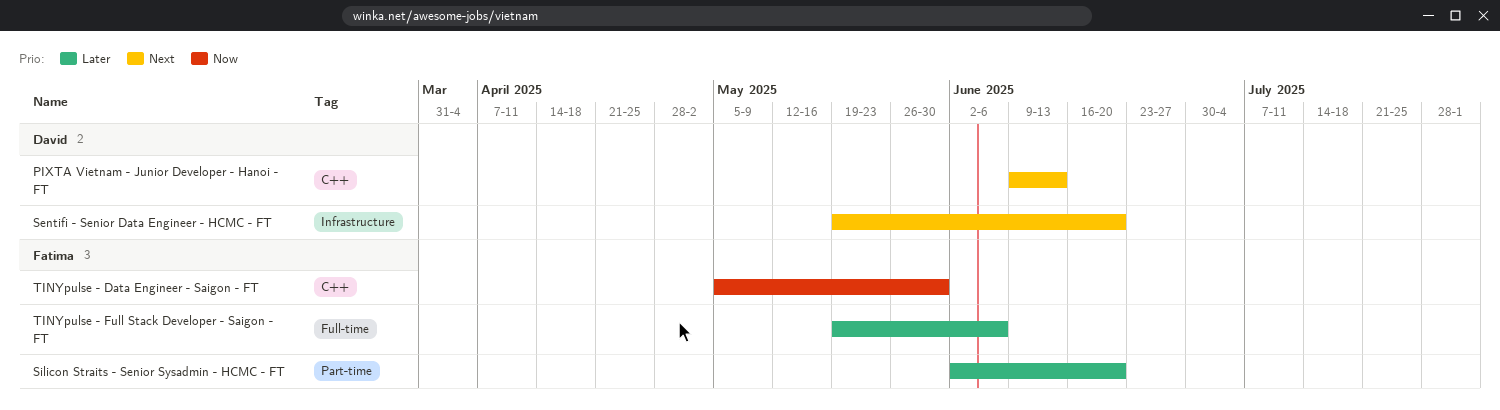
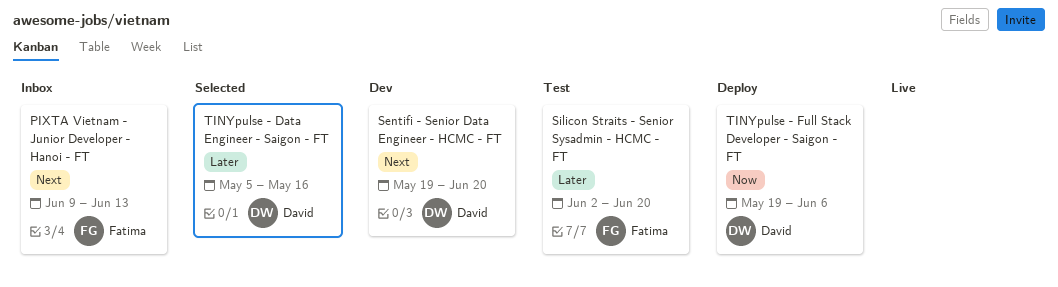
PIXTA Vietnam - Junior Developer - Hanoi - FT, owner: David -> Fatima
TINYpulse - Data Engineer - Saigon - FT, owner: Fatima -> David
TINYpulse - Data Engineer - Saigon - FT, priority: Now -> Later
TINYpulse - Data Engineer - Saigon - FT, due: May 30 -> May 16
TINYpulse - Full Stack Developer - Saigon - FT, owner: Fatima -> David
TINYpulse - Full Stack Developer - Saigon - FT, priority: Later -> Now

